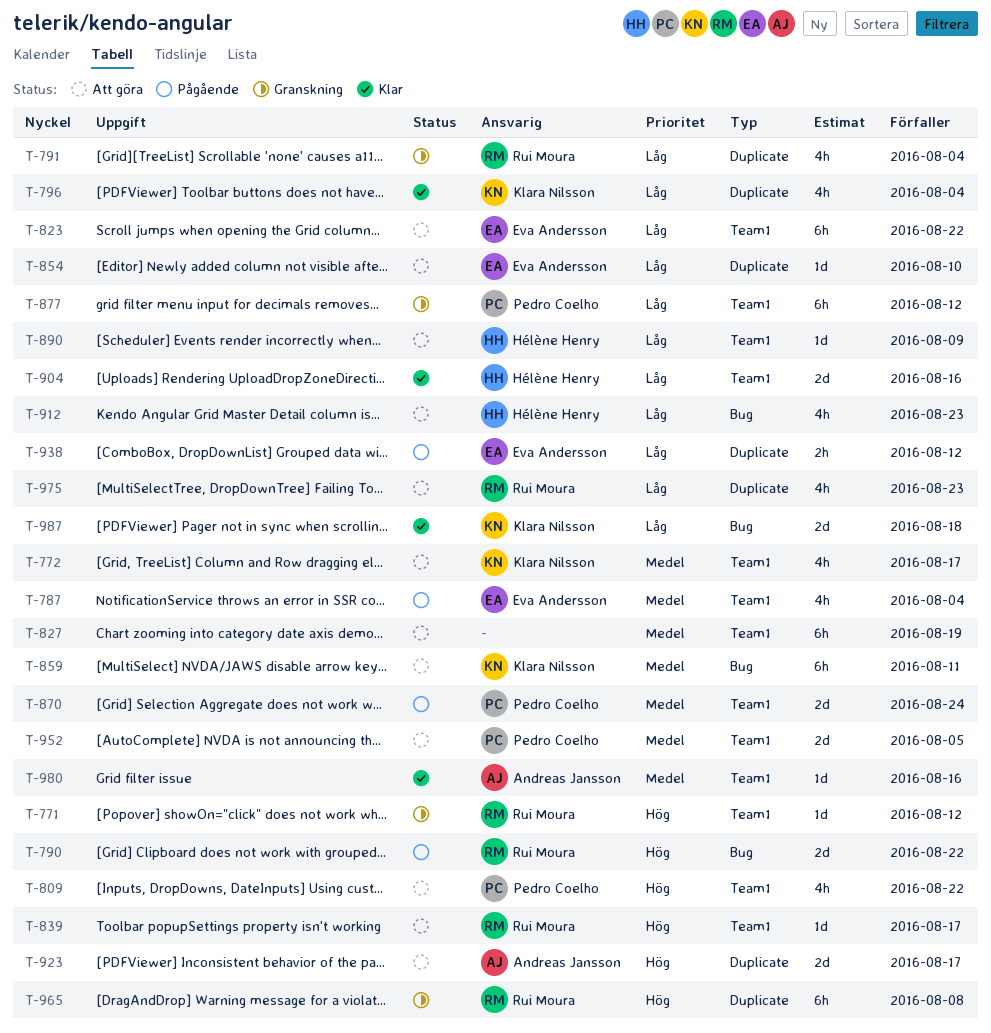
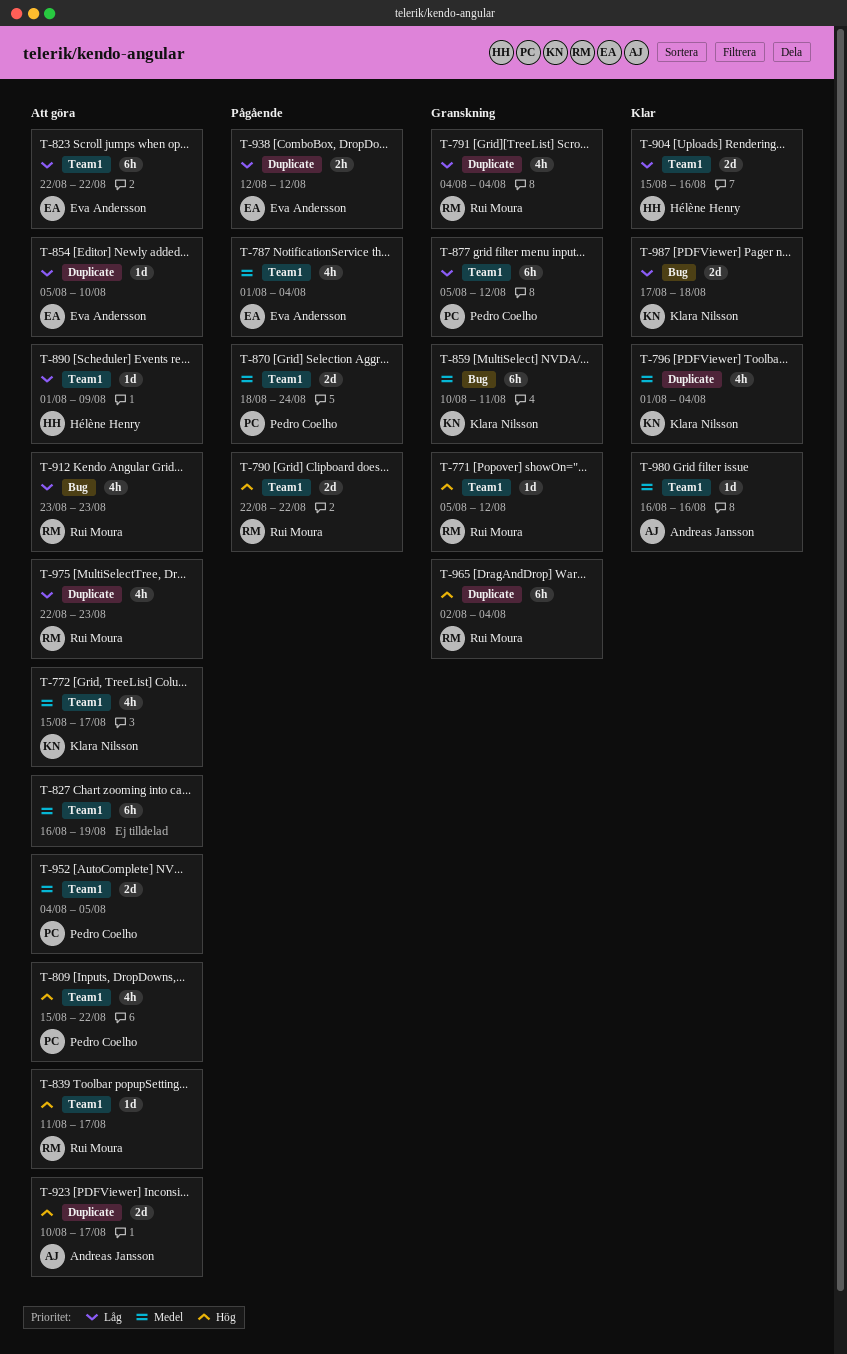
T-790, label: Bug -> Team1
T-796, priority: Låg -> Medel
T-859, status: Att göra -> Granskning
T-912, owner: Hélène Henry -> Rui Moura
T-965, due: Aug 8 -> Aug 4

